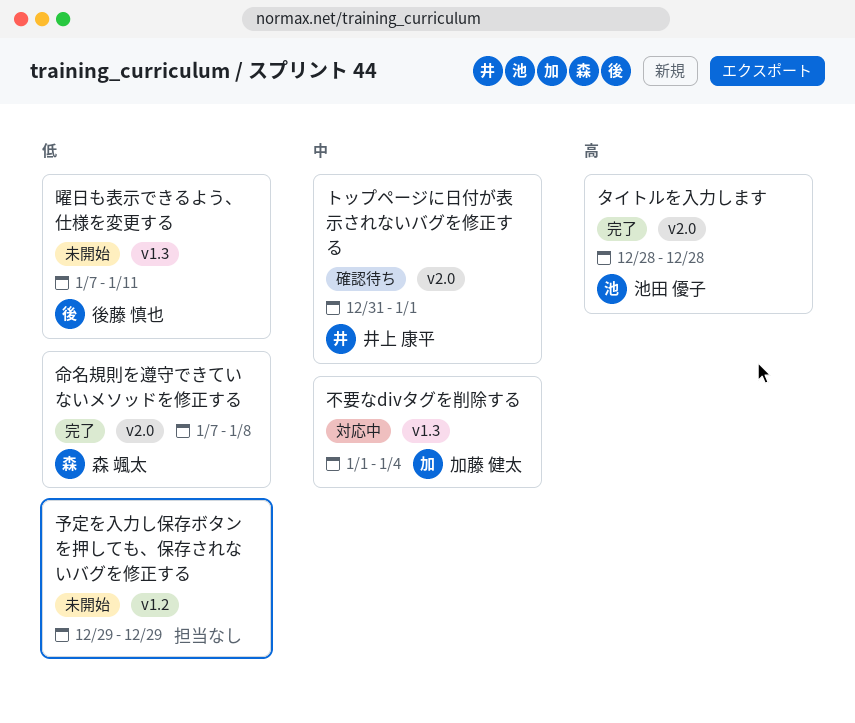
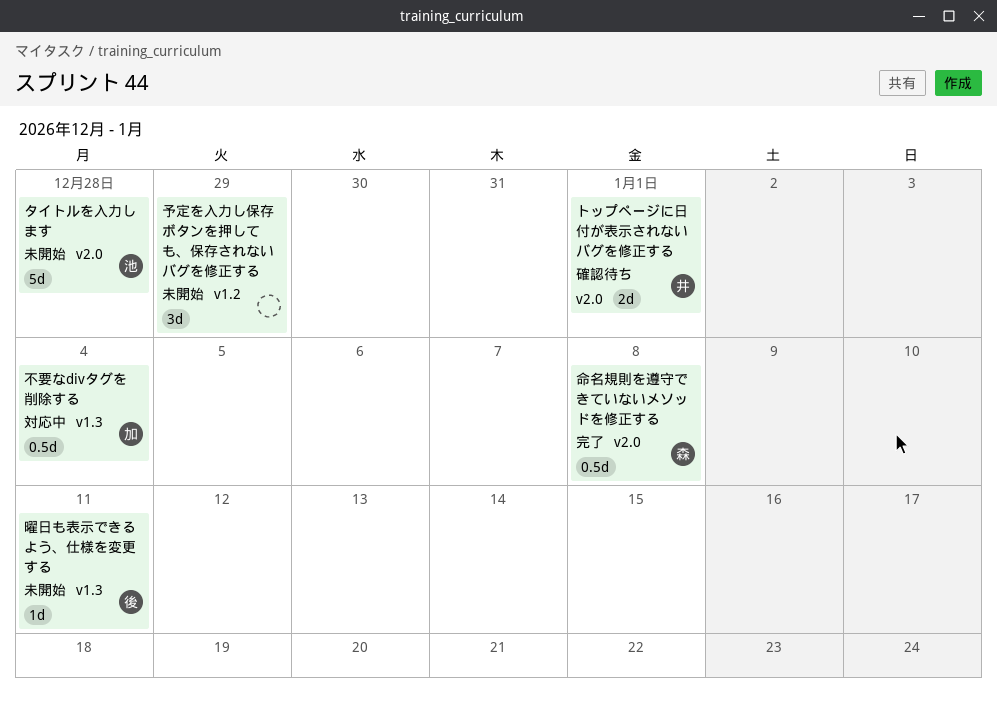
タイトルを入力します, status: 完了 -> 未開始

